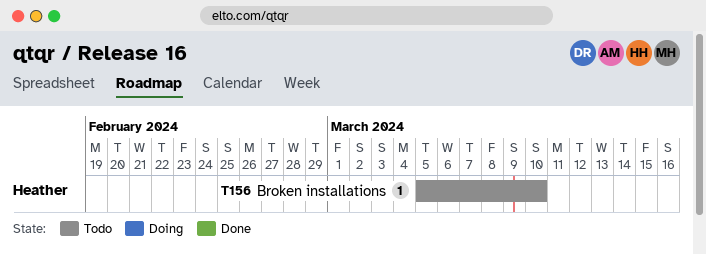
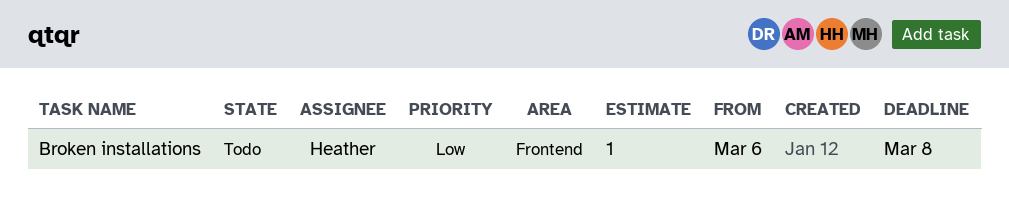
Broken installations, start: Mar 5 -> Mar 6
Broken installations, due: Mar 10 -> Mar 8

